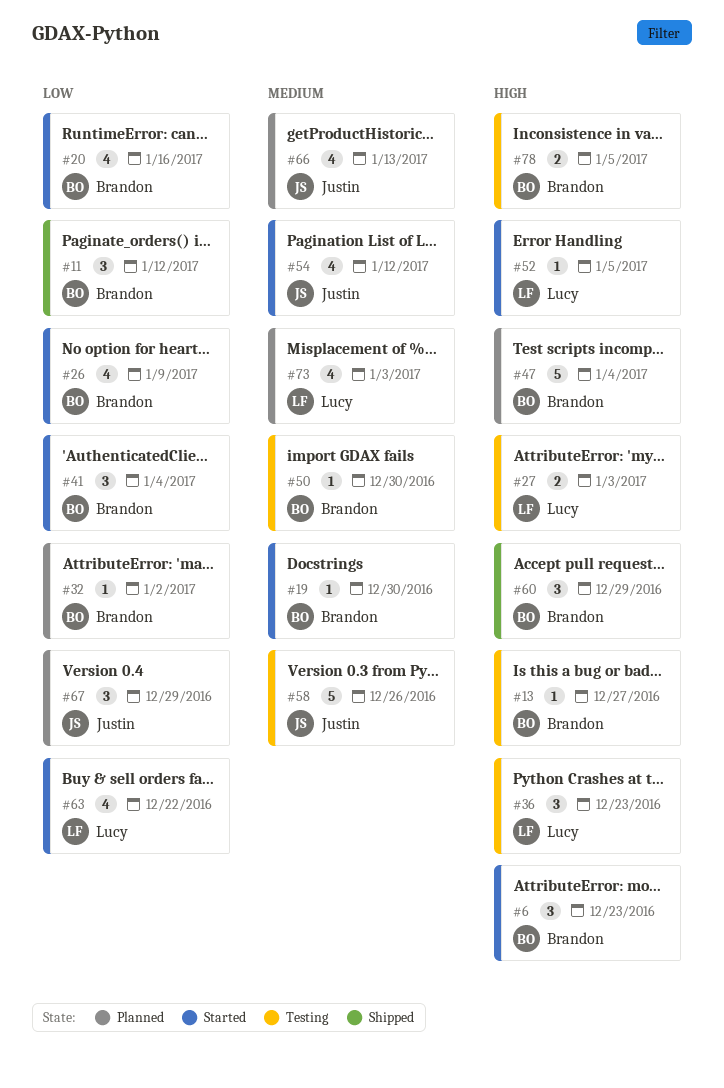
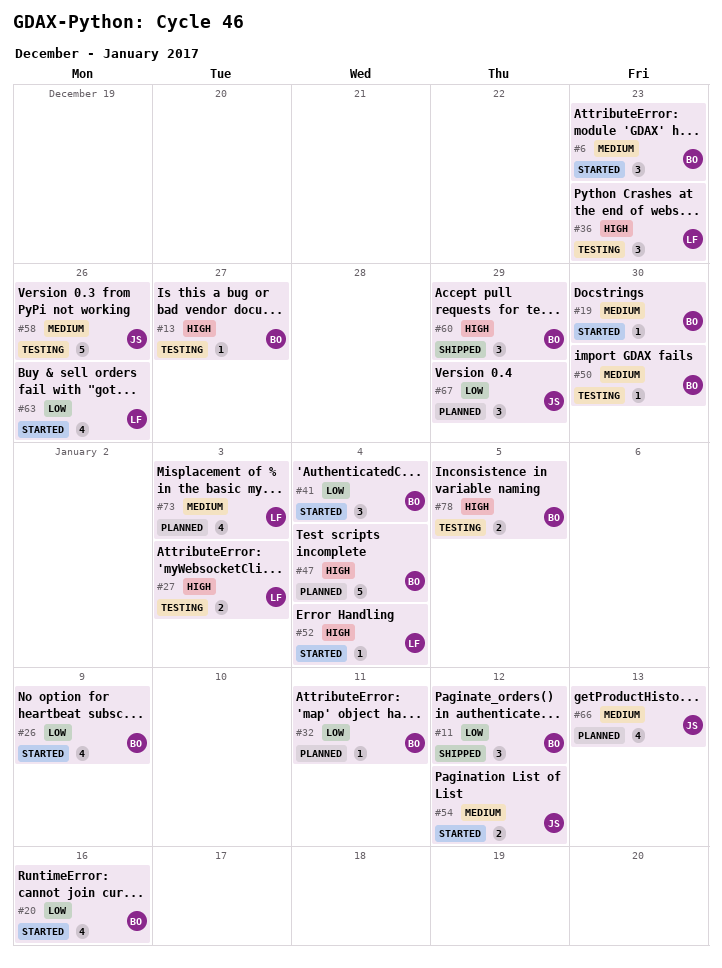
#6, priority: High -> Medium
#32, due: Jan 2 -> Jan 11
#52, due: Jan 5 -> Jan 4
#54, estimate: 4 -> 2
#63, due: Dec 22 -> Dec 26

